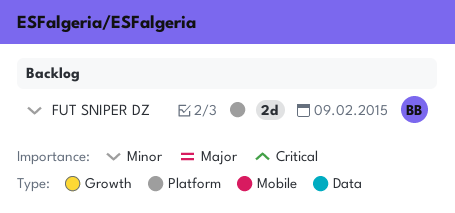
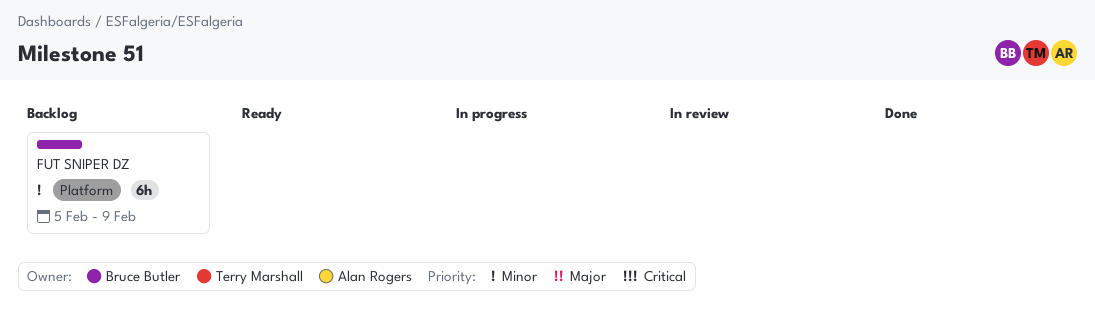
FUT SNIPER DZ, estimate: 2d -> 6h

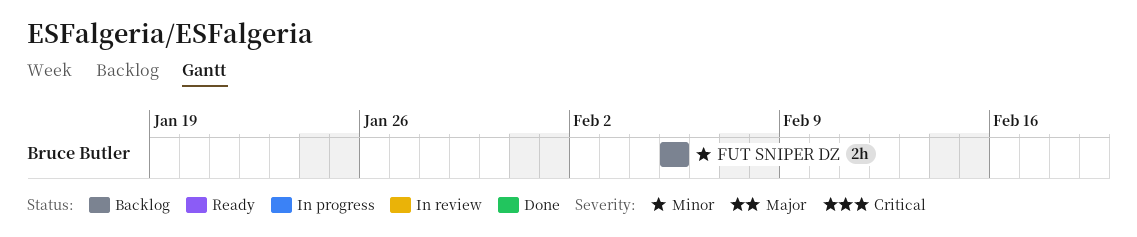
FUT SNIPER DZ, estimate: 6h -> 2h
FUT SNIPER DZ, due: Feb 9 -> Feb 5

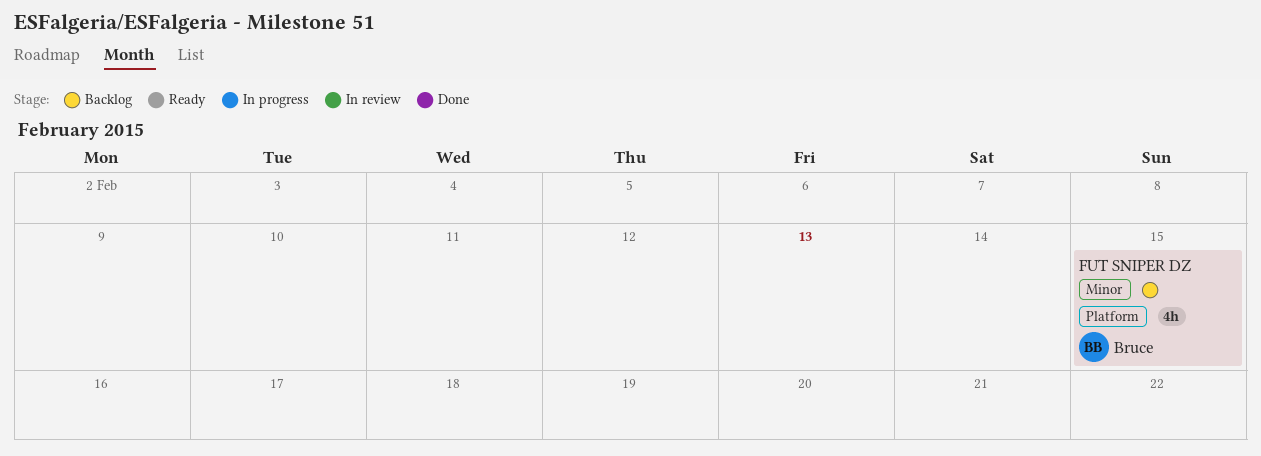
FUT SNIPER DZ, estimate: 2h -> 4h
FUT SNIPER DZ, due: Feb 5 -> Feb 15

